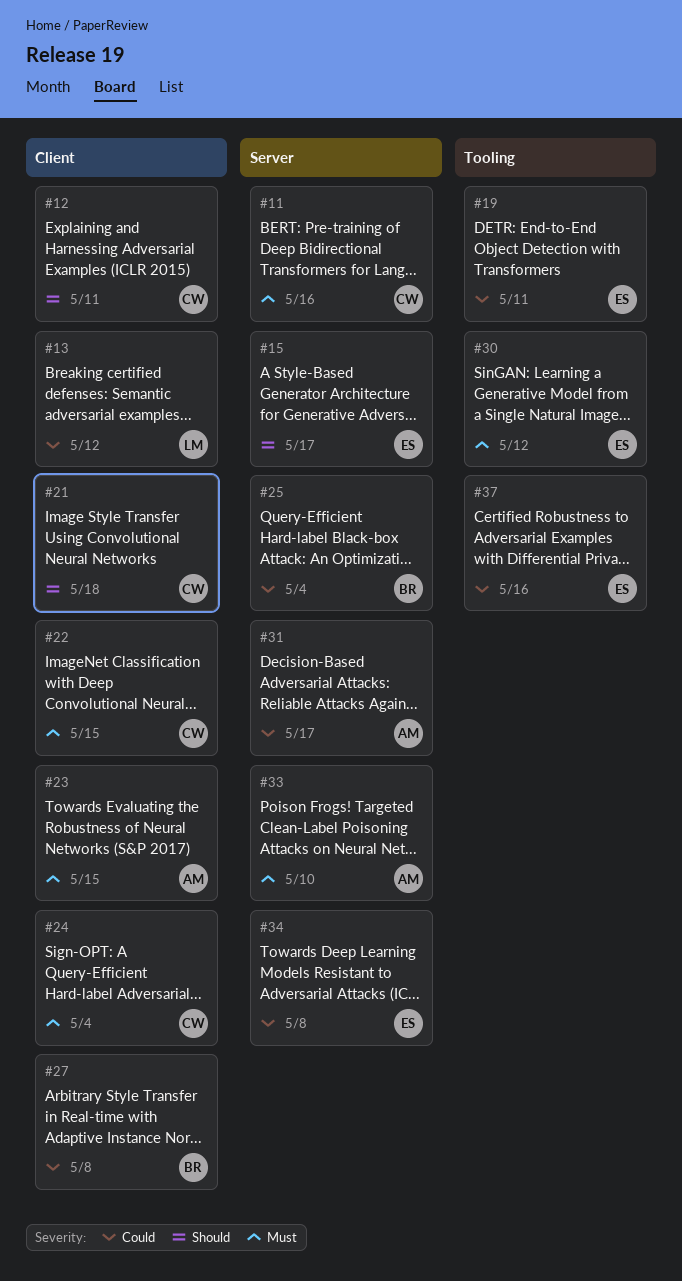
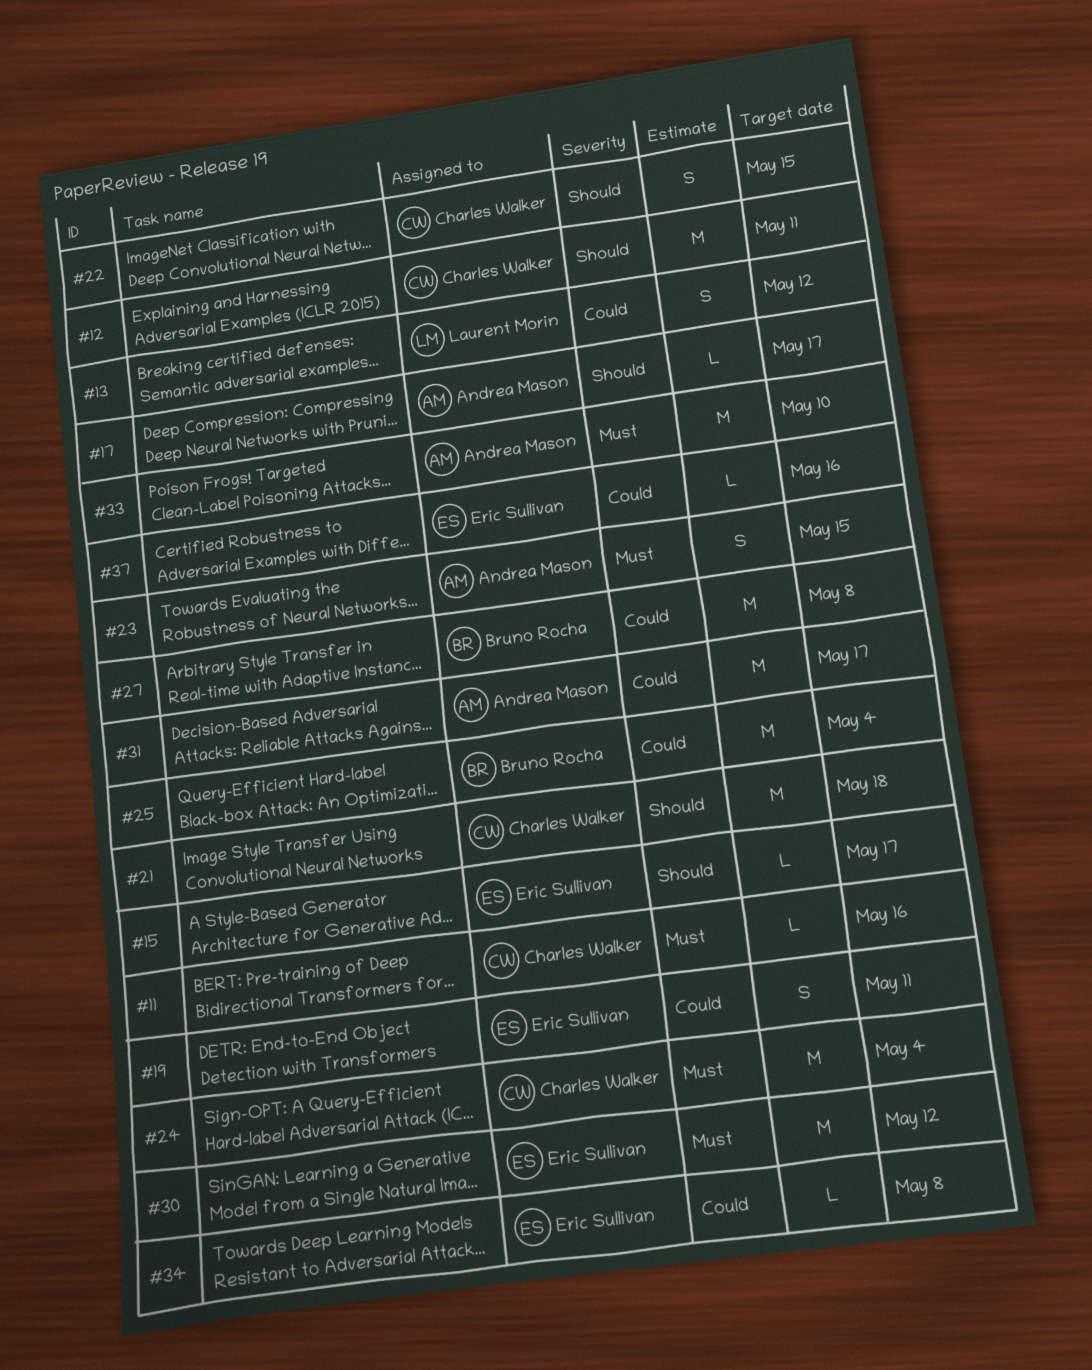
#17: none -> present
#22, priority: Must -> Should

